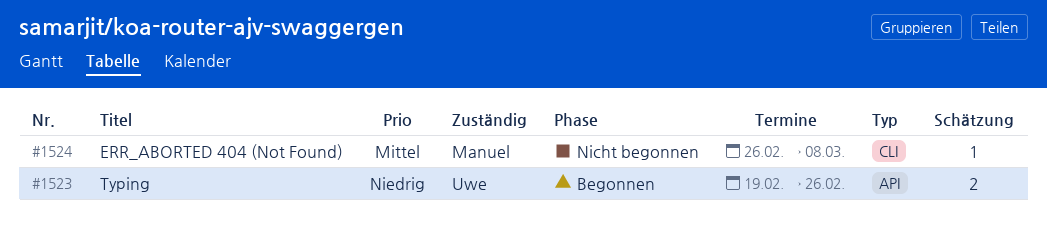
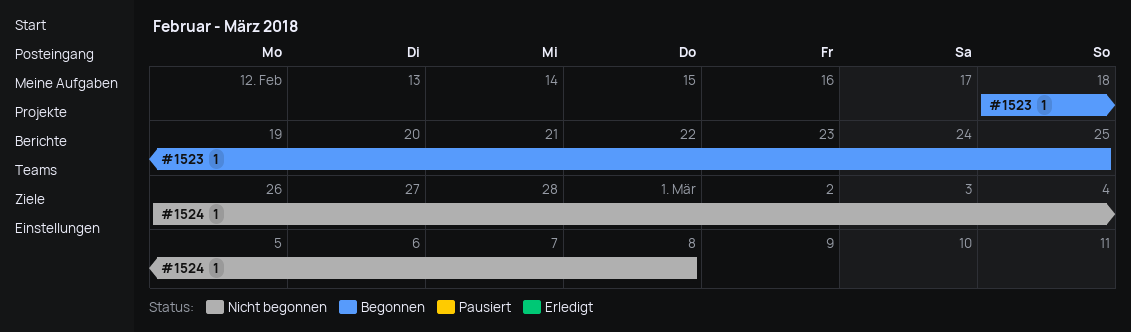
#1523, estimate: 2 -> 1
#1523, start: Feb 19 -> Feb 18
#1523, due: Feb 26 -> Feb 25

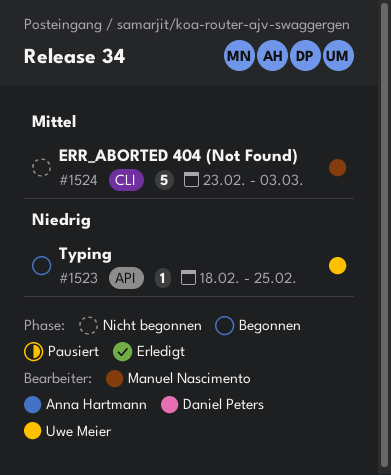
#1524, estimate: 1 -> 5
#1524, start: Feb 26 -> Feb 23
#1524, due: Mar 8 -> Mar 3

